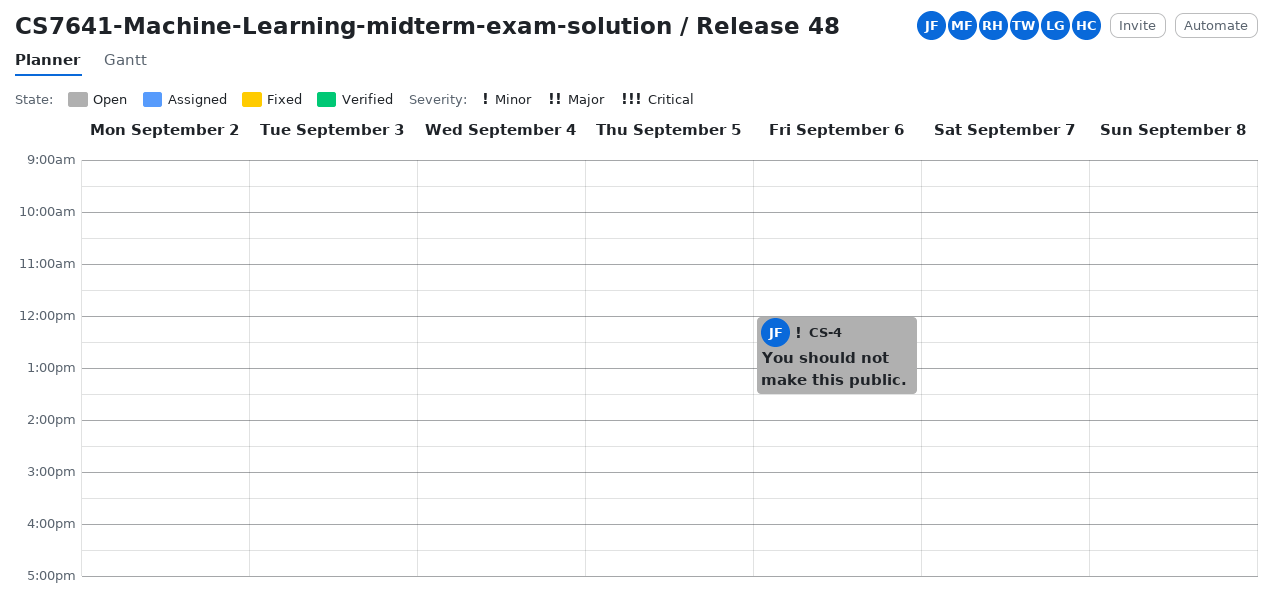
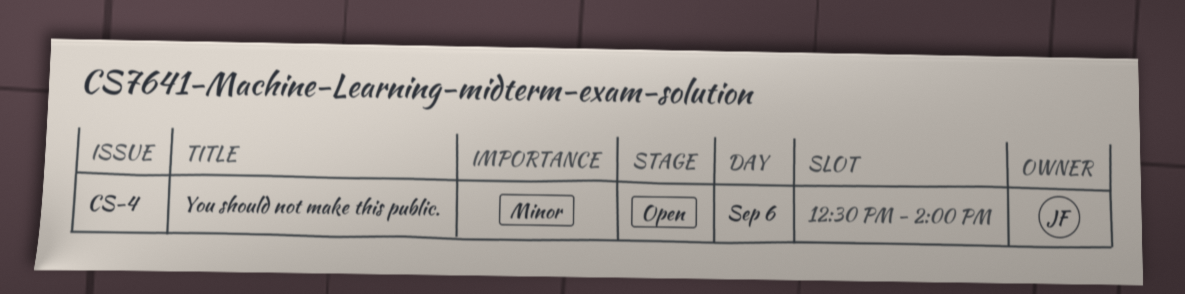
CS-4, begins: 12:00 -> 12:30
CS-4, ends: 13:30 -> 14:00

